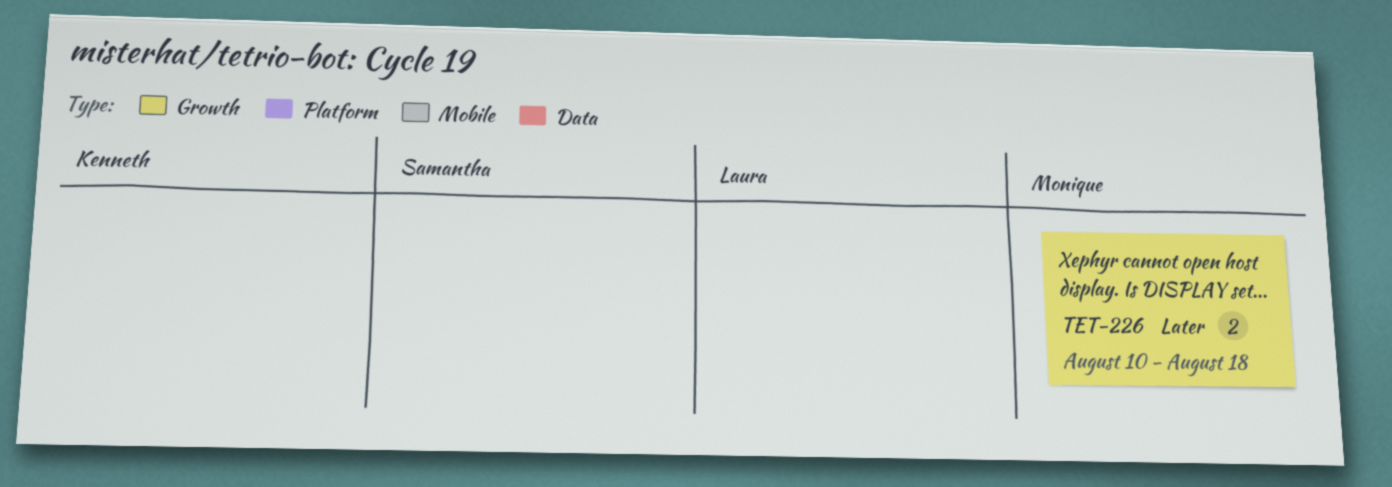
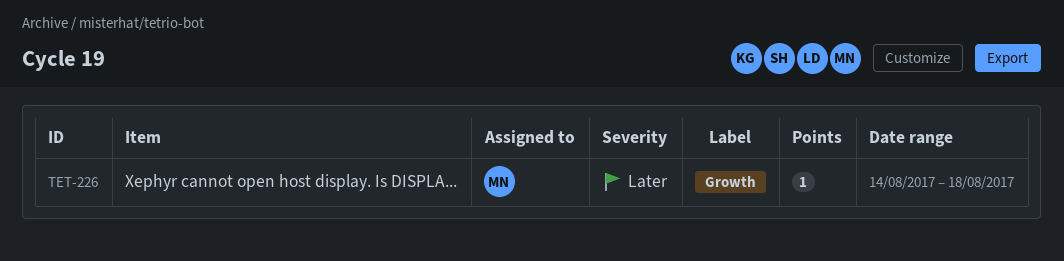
TET-226, estimate: 2 -> 1
TET-226, start: Aug 10 -> Aug 14

